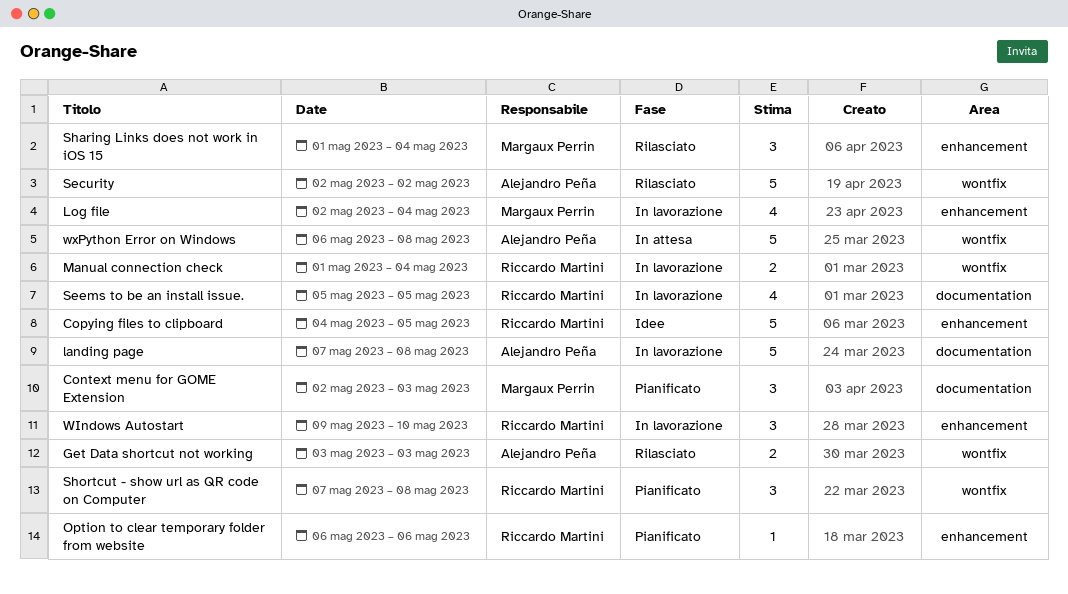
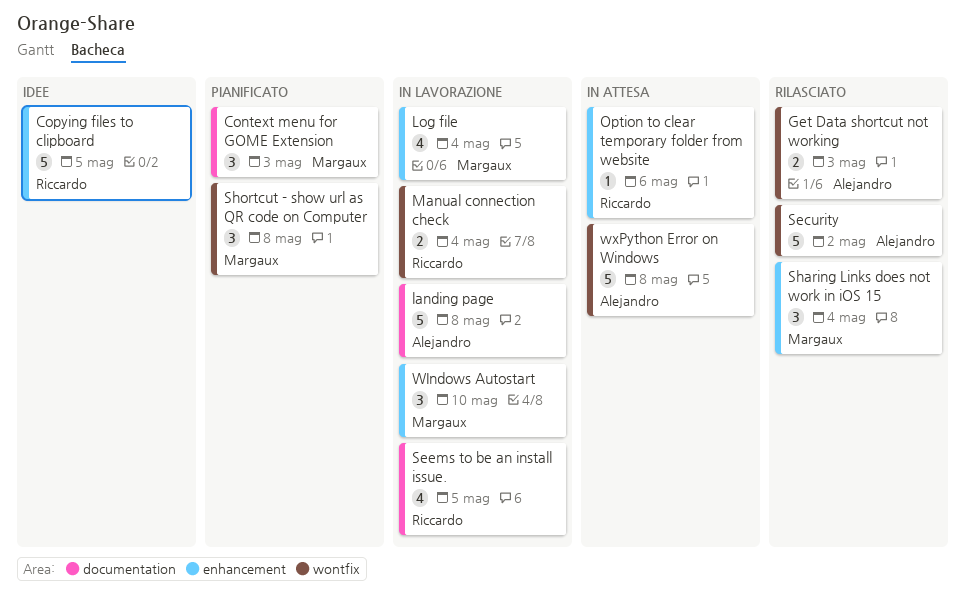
Option to clear temporary folder from website, status: Pianificato -> In attesa
Shortcut - show url as QR code on Computer, owner: Riccardo Martini -> Margaux Perrin
WIndows Autostart, owner: Riccardo Martini -> Margaux Perrin

